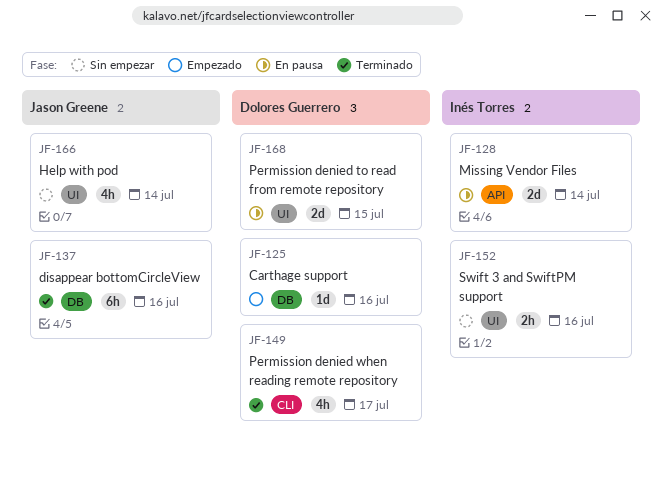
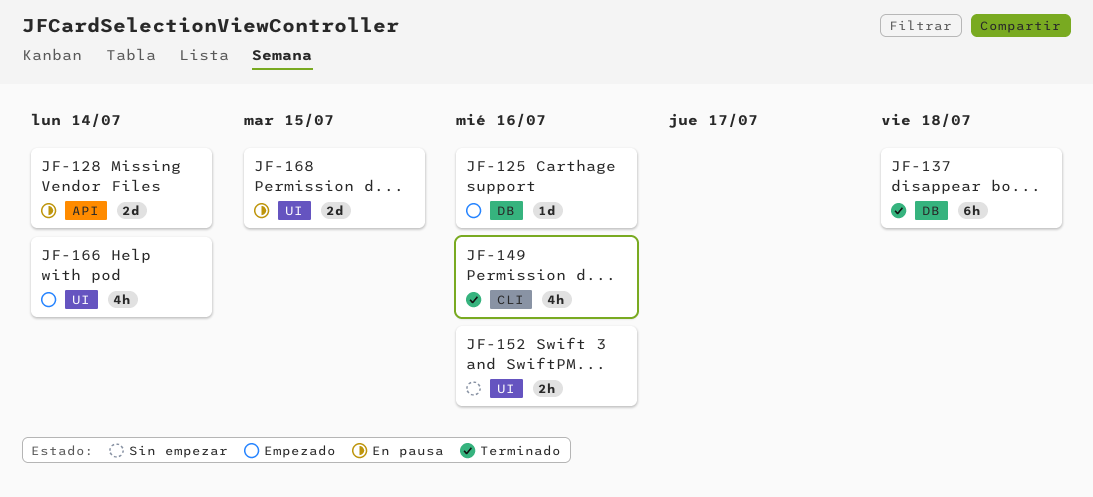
JF-137, due: Jul 16 -> Jul 18
JF-149, due: Jul 17 -> Jul 16
JF-166, status: Sin empezar -> Empezado

